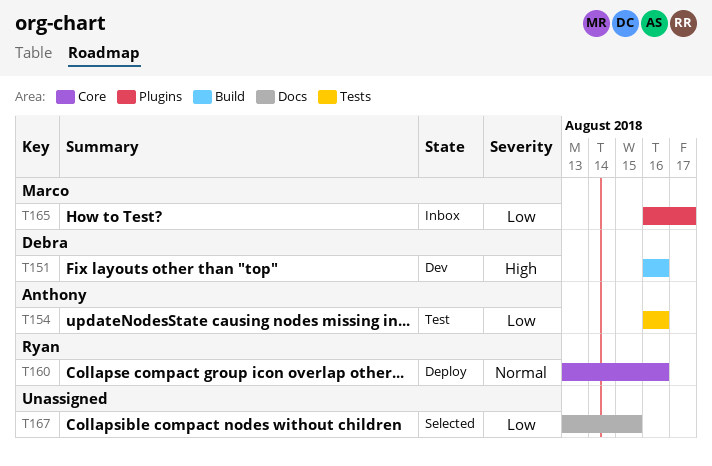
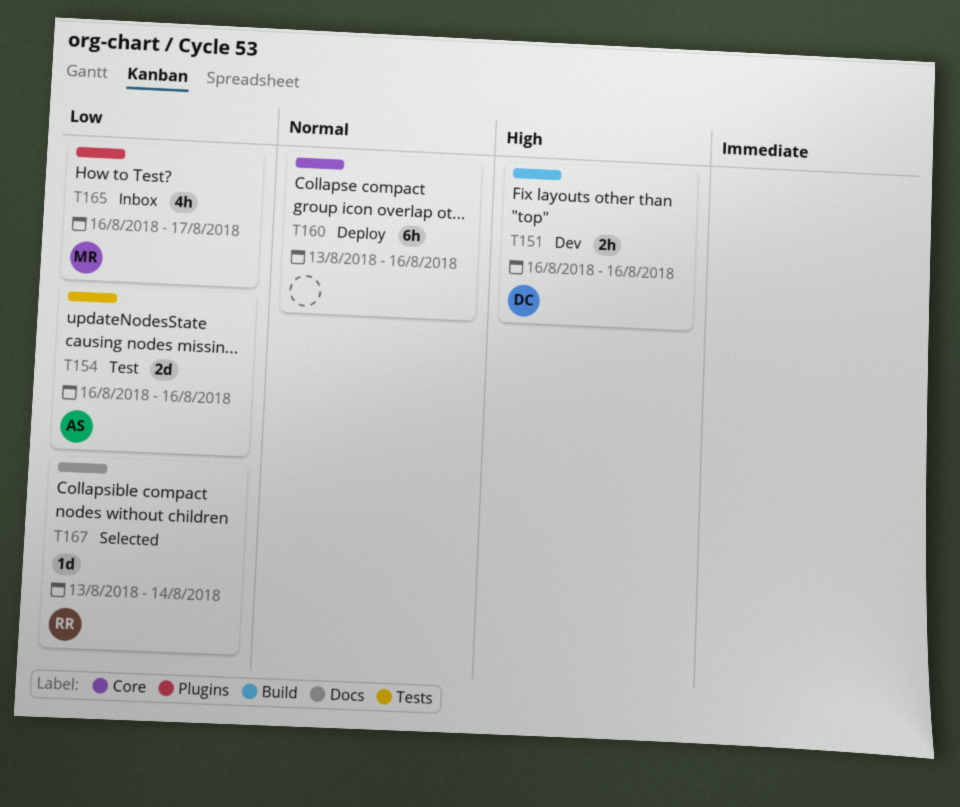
T160, owner: Ryan -> none
T167, owner: none -> Ryan
T167, due: Aug 15 -> Aug 14

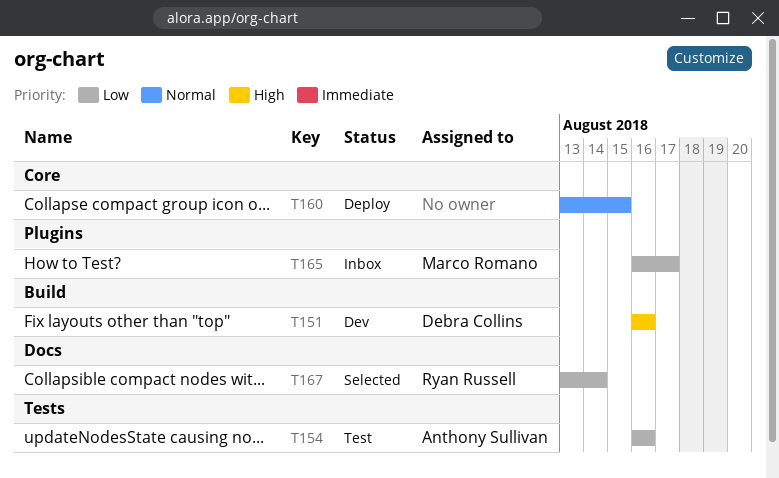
T160, due: Aug 16 -> Aug 15

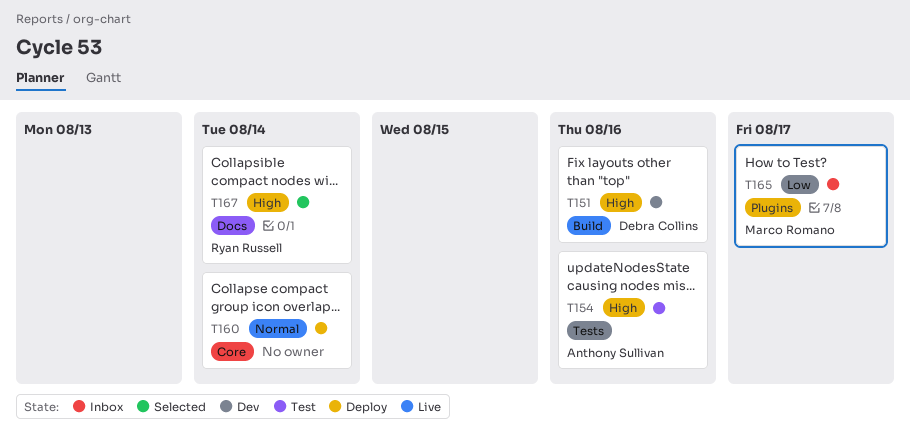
T154, priority: Low -> High
T160, due: Aug 15 -> Aug 14
T167, priority: Low -> High

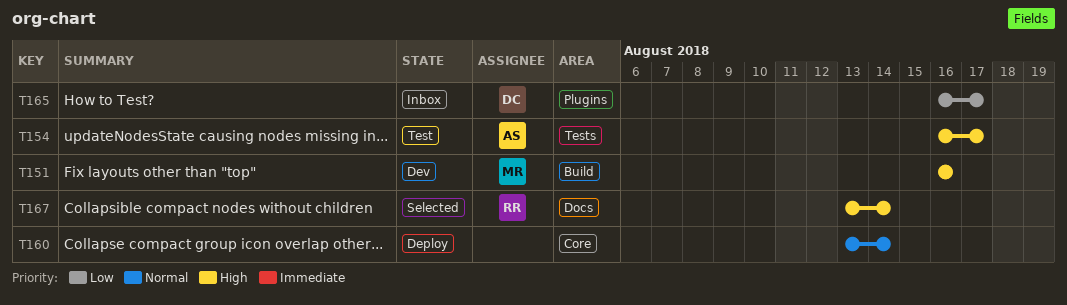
T151, owner: Debra Collins -> Marco Romano
T154, due: Aug 16 -> Aug 17
T165, owner: Marco Romano -> Debra Collins

